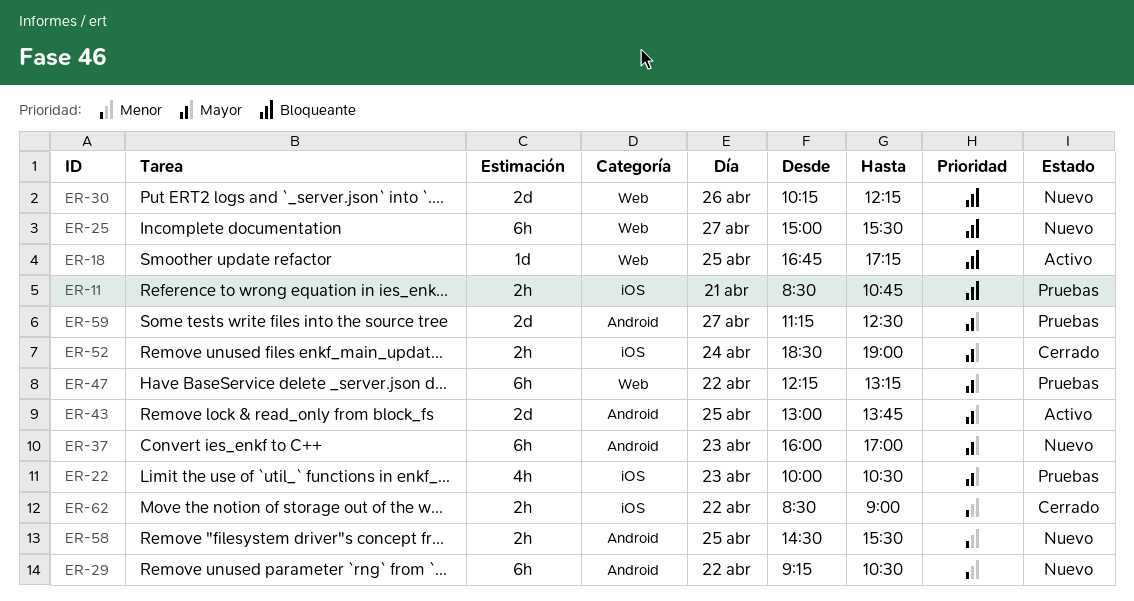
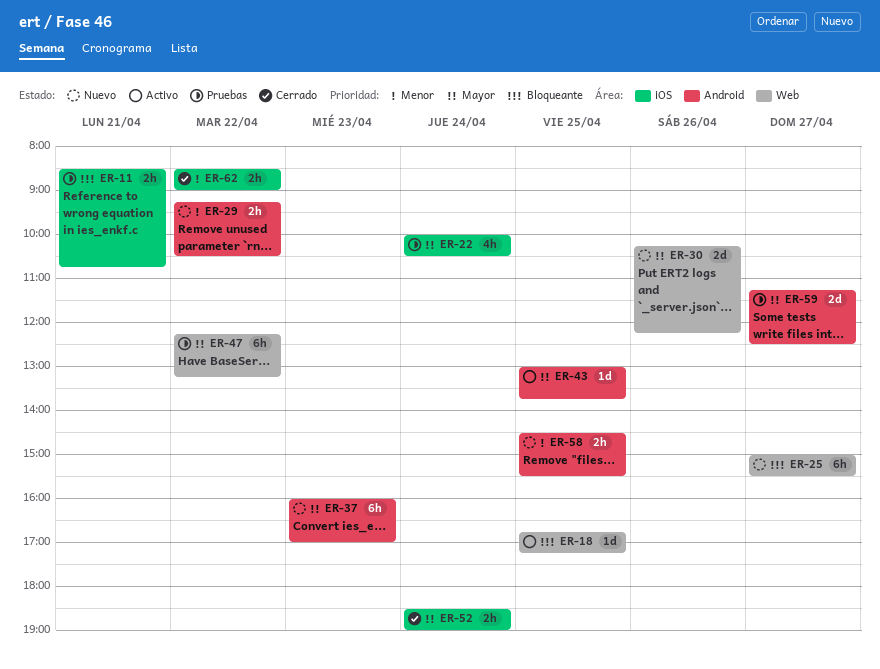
ER-22, day: Apr 23 -> Apr 24
ER-29, estimate: 6h -> 2h
ER-30, priority: Bloqueante -> Mayor
ER-43, estimate: 2d -> 1d

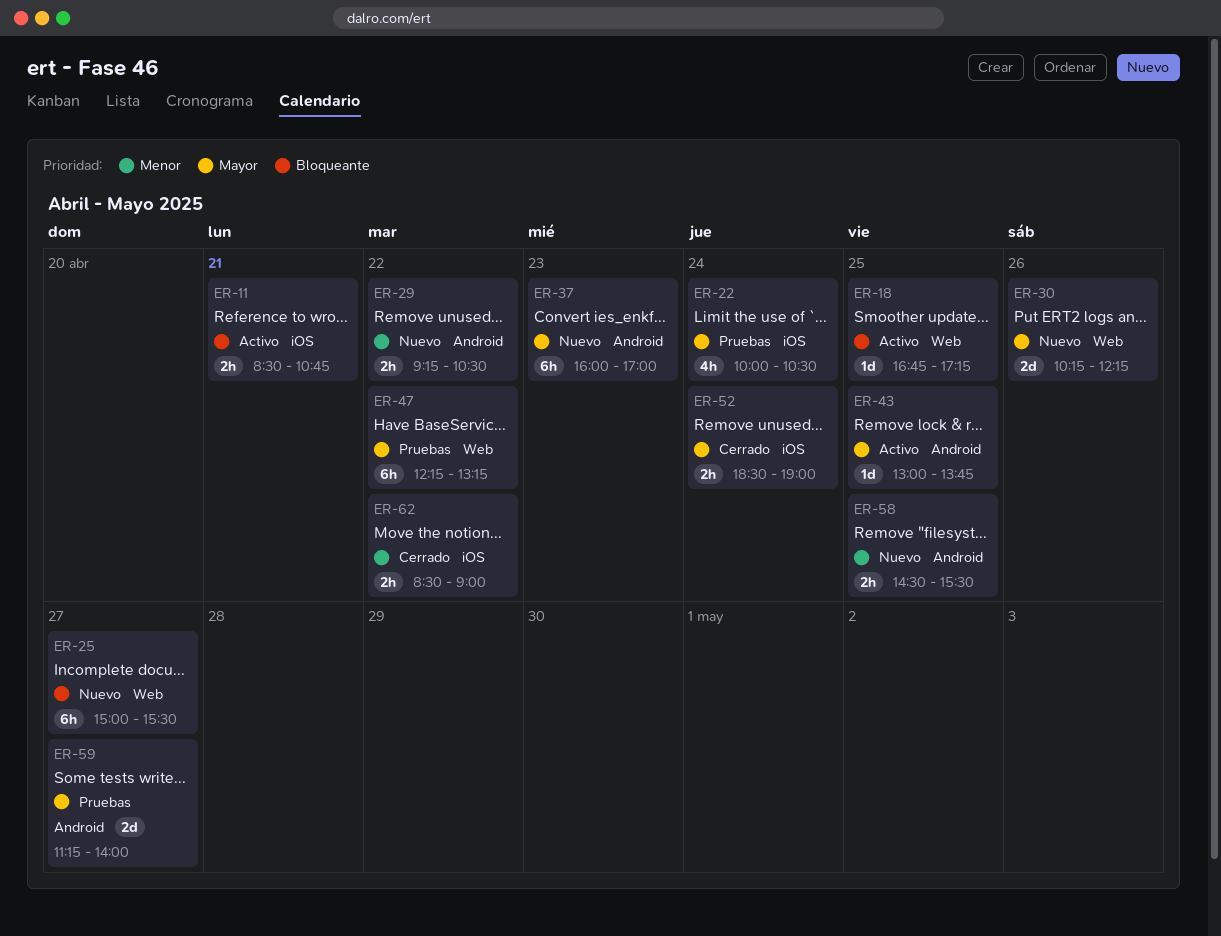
ER-11, status: Pruebas -> Activo
ER-59, ends: 12:30 -> 14:00

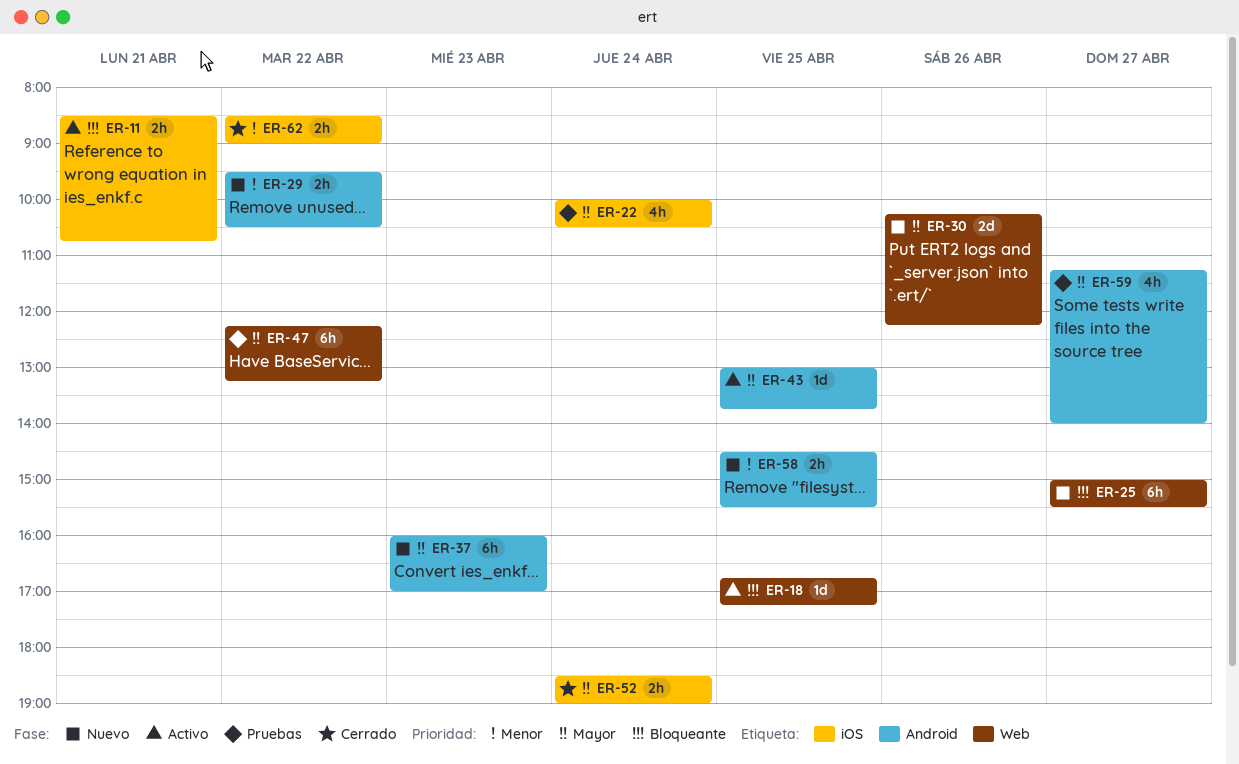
ER-29, begins: 09:15 -> 09:30
ER-59, estimate: 2d -> 4h

